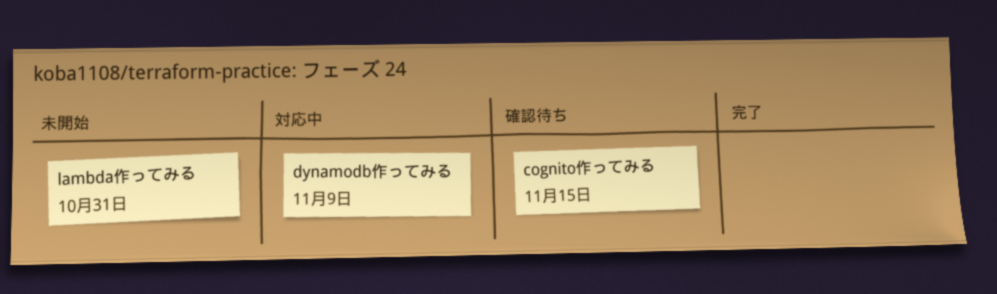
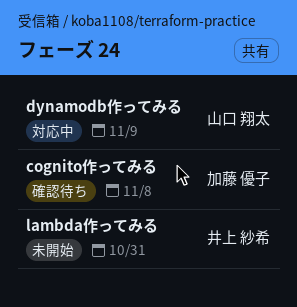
cognito作ってみる, due: Nov 15 -> Nov 8

